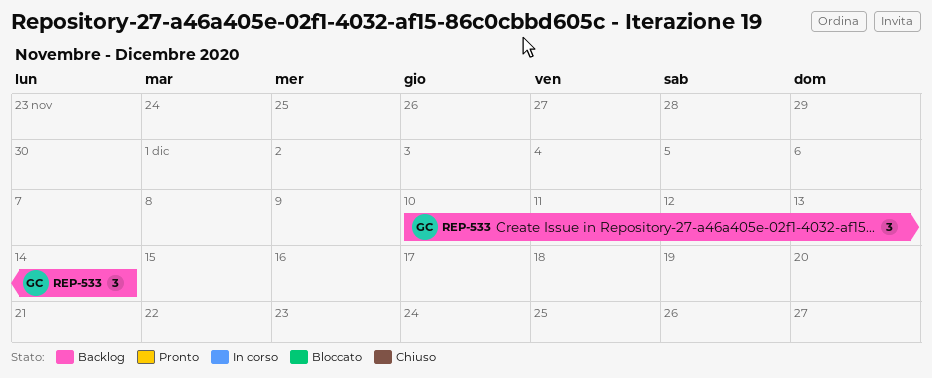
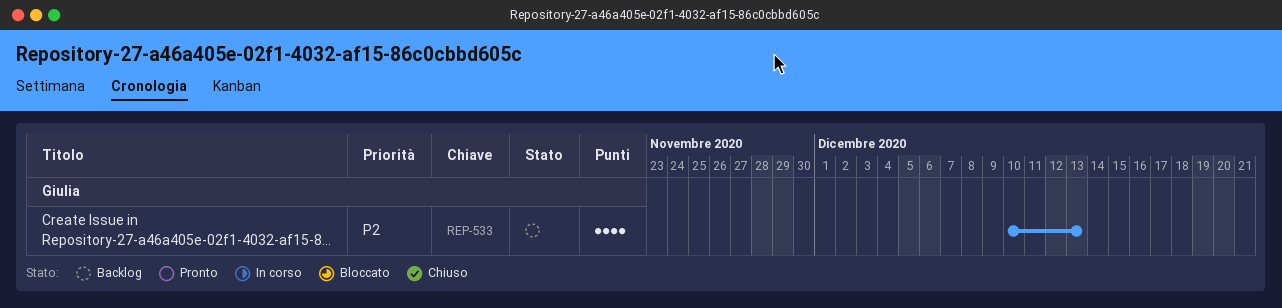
REP-533, estimate: 3 -> 4
REP-533, due: Dec 14 -> Dec 13

